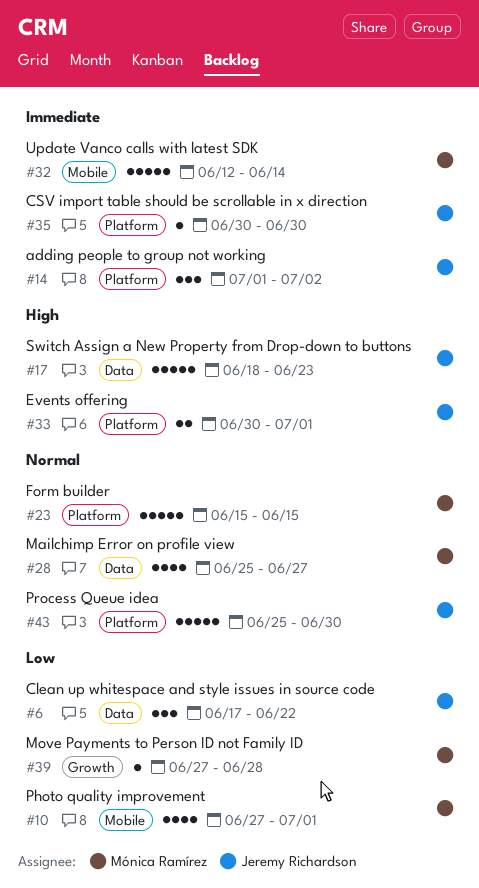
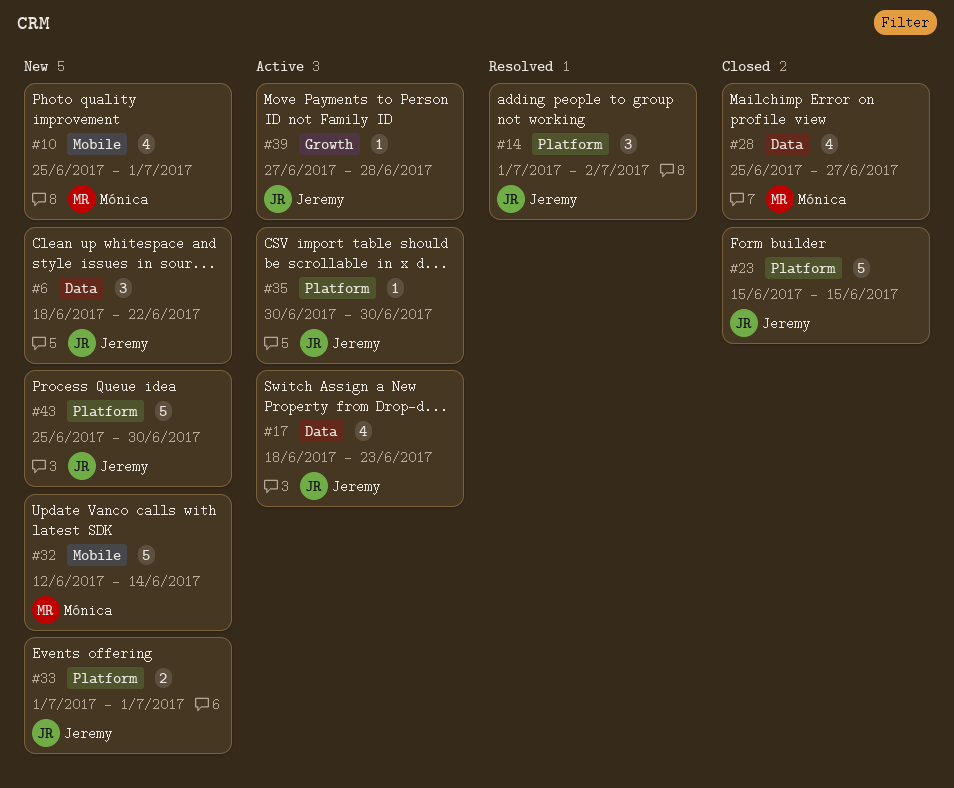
#6, start: Jun 17 -> Jun 18
#10, start: Jun 27 -> Jun 25
#17, estimate: 5 -> 4
#23, owner: Mónica Ramírez -> Jeremy Richardson
#33, start: Jun 30 -> Jul 1
#39, owner: Mónica Ramírez -> Jeremy Richardson

